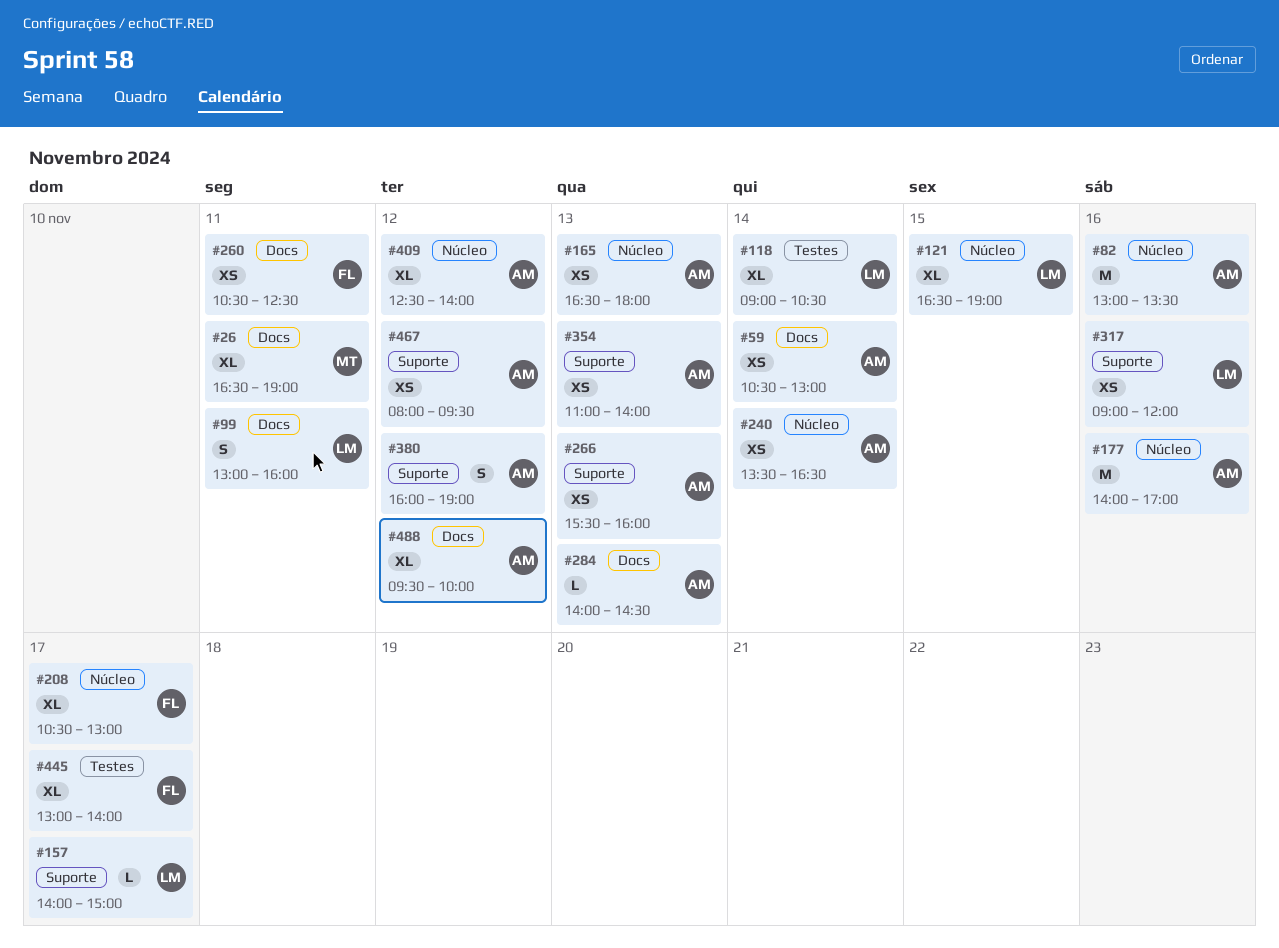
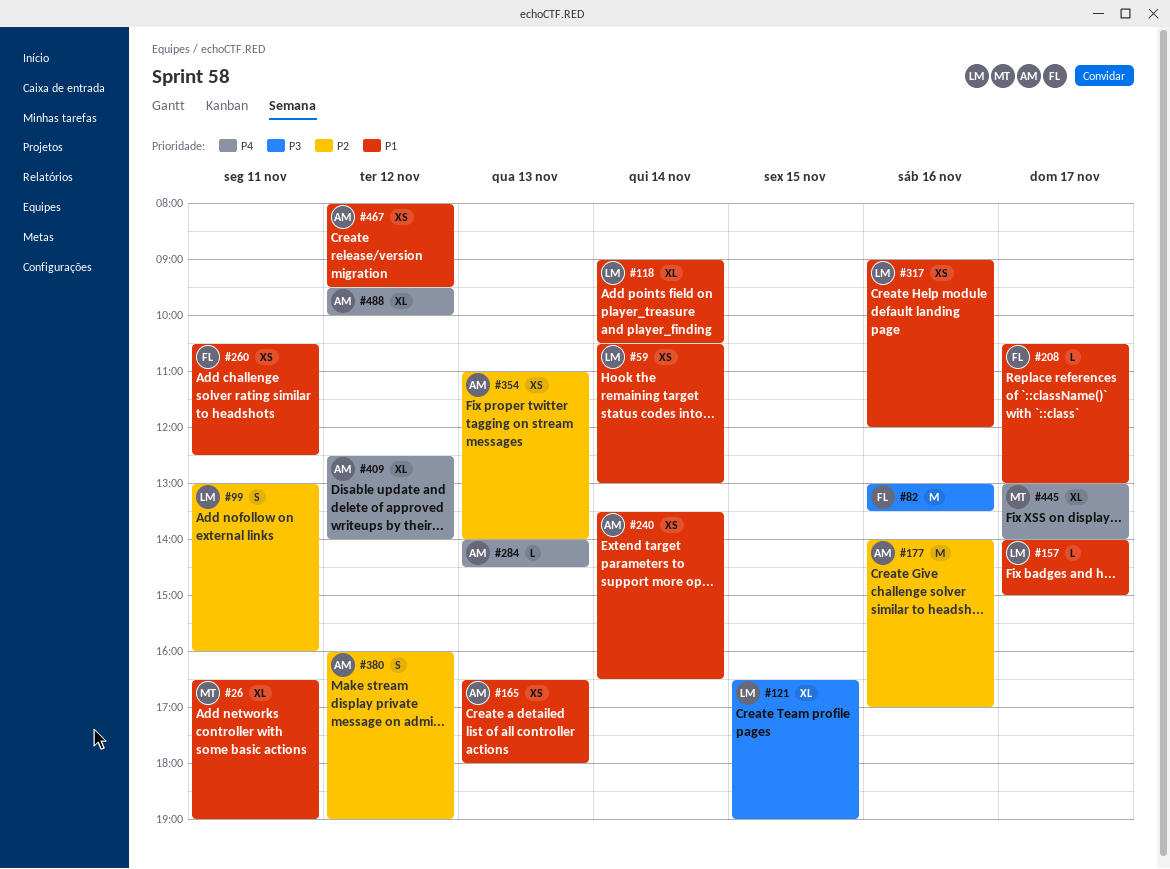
#59, owner: AM -> LM
#82, owner: AM -> FL
#208, estimate: XL -> L
#266: present -> none
#445, owner: FL -> MT

